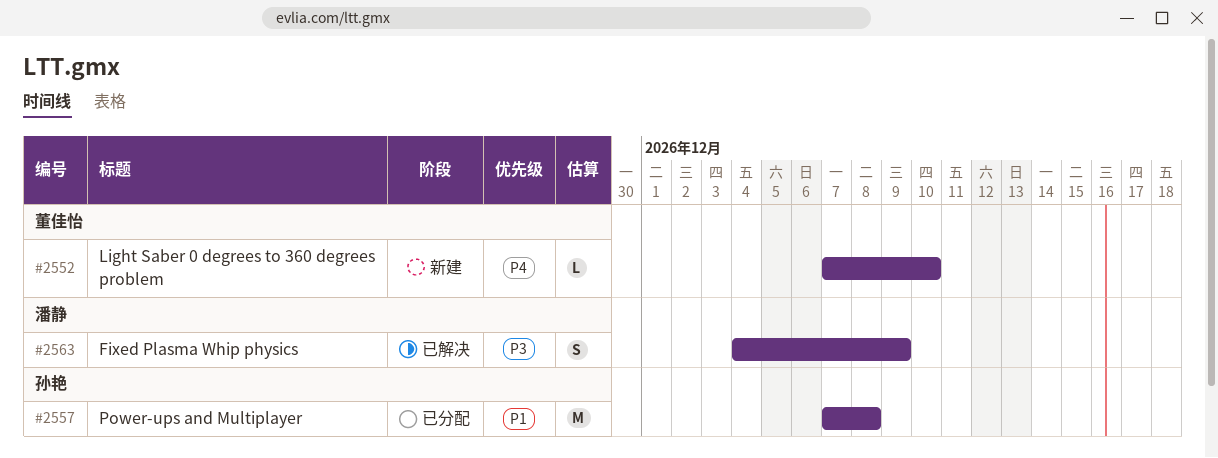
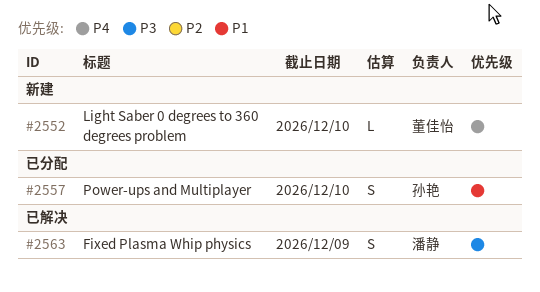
#2557, estimate: M -> S
#2557, due: Dec 8 -> Dec 10

